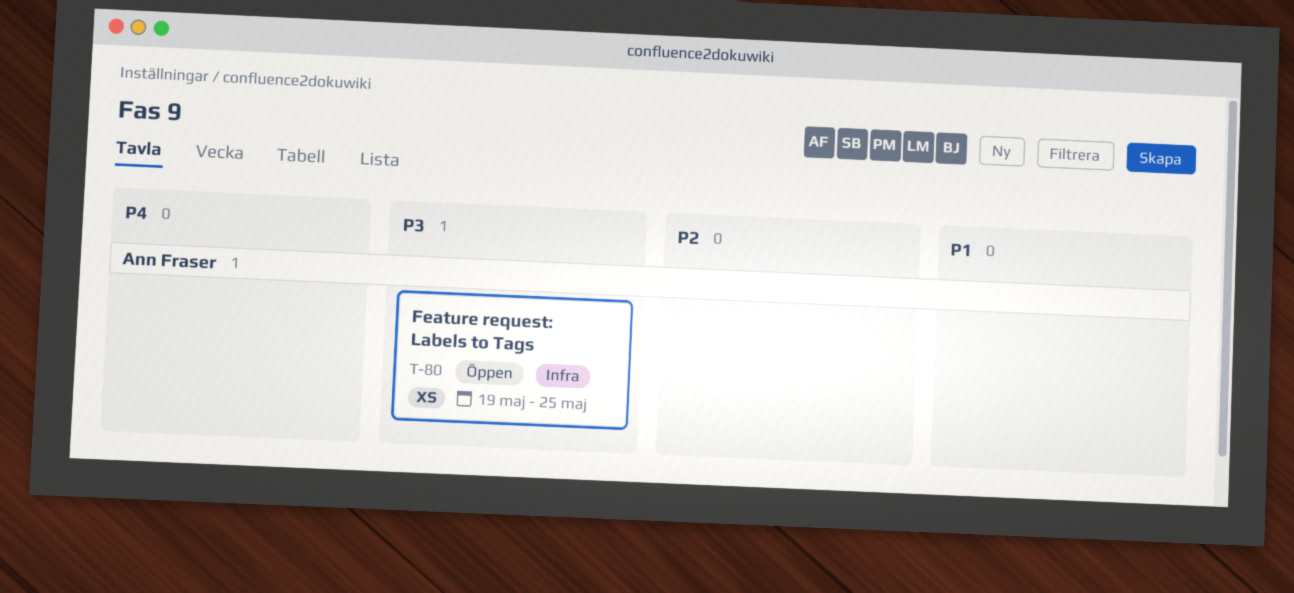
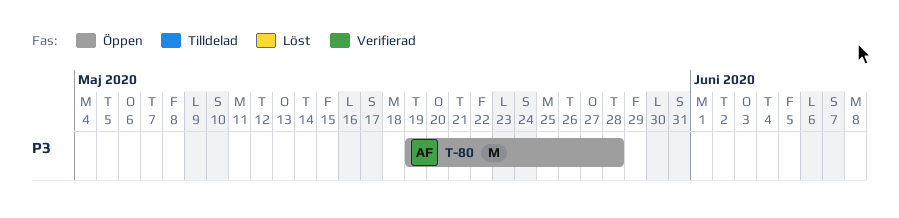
T-80, estimate: XS -> M
T-80, due: May 25 -> May 28

